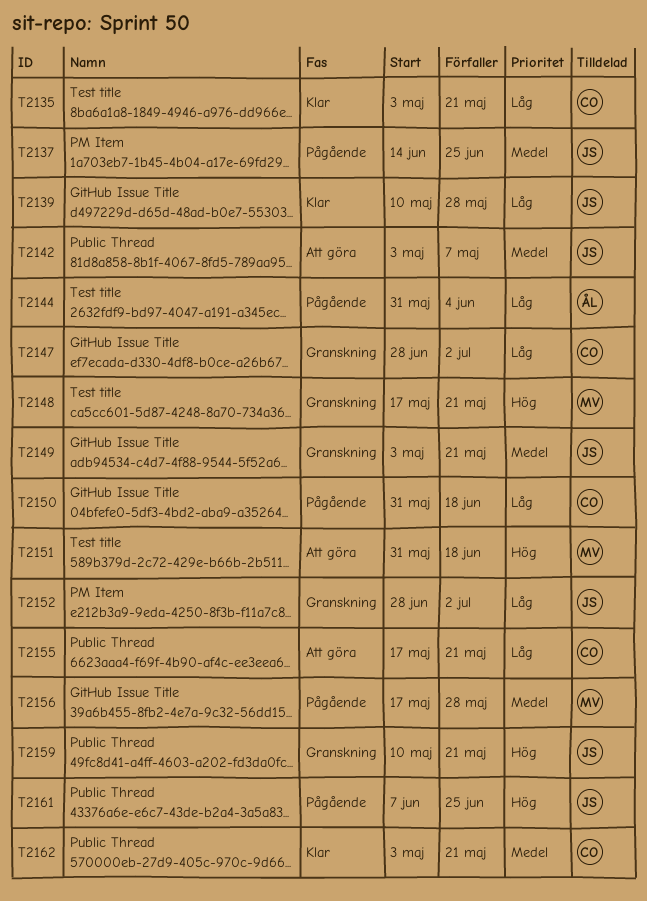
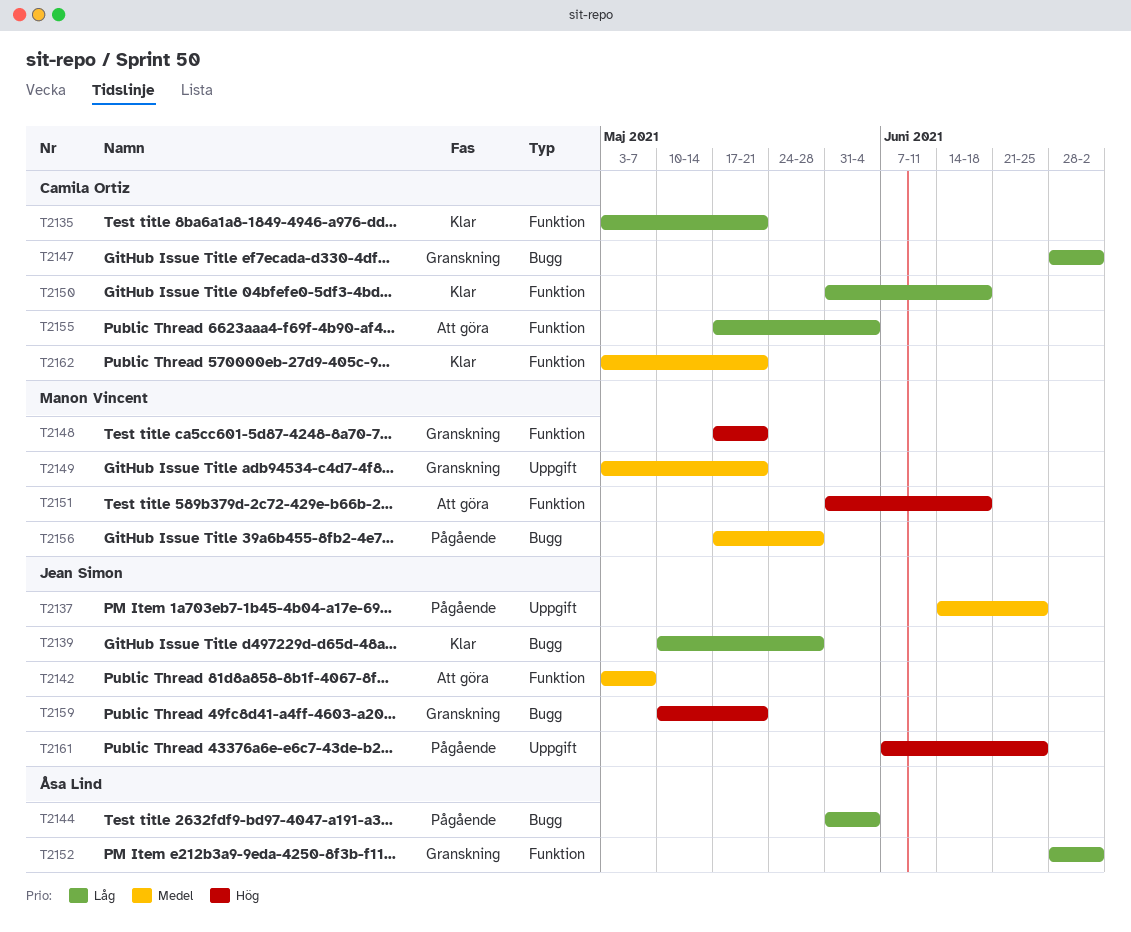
T2149, owner: Jean Simon -> Manon Vincent
T2150, status: Pågående -> Klar
T2152, owner: Jean Simon -> Åsa Lind
T2155, due: May 21 -> Jun 4

